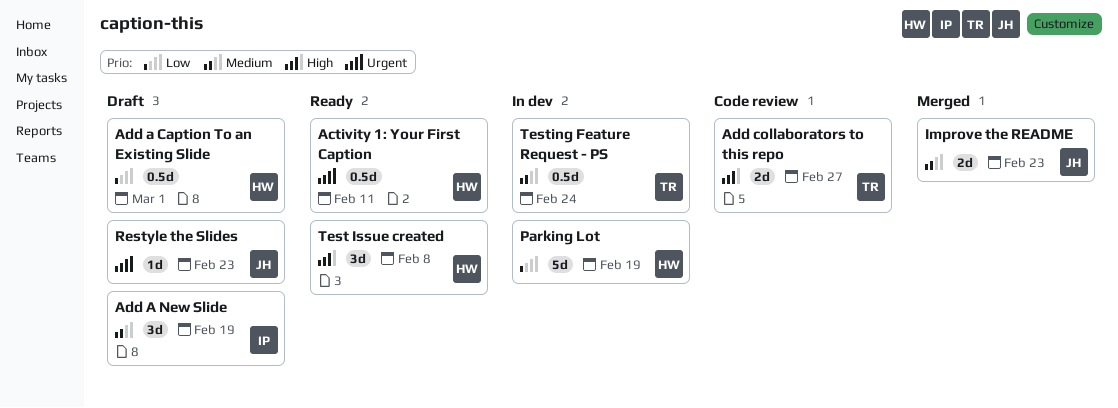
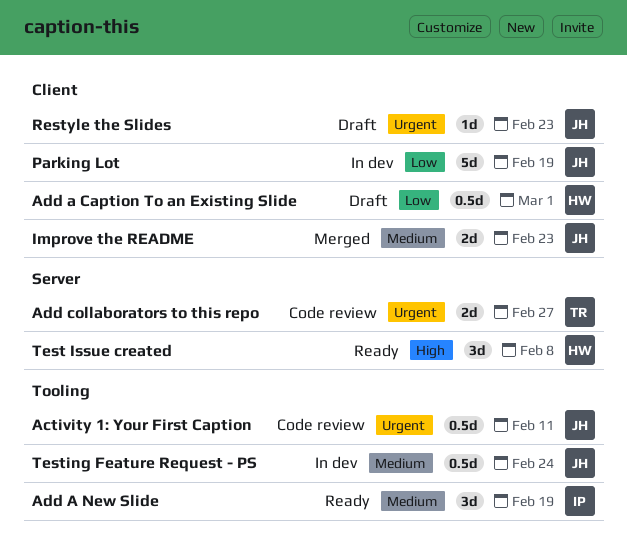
Activity 1: Your First Caption, status: Ready -> Code review
Activity 1: Your First Caption, owner: HW -> JH
Add A New Slide, status: Draft -> Ready
Add collaborators to this repo, priority: High -> Urgent
Parking Lot, owner: HW -> JH
Testing Feature Request - PS, owner: TR -> JH

